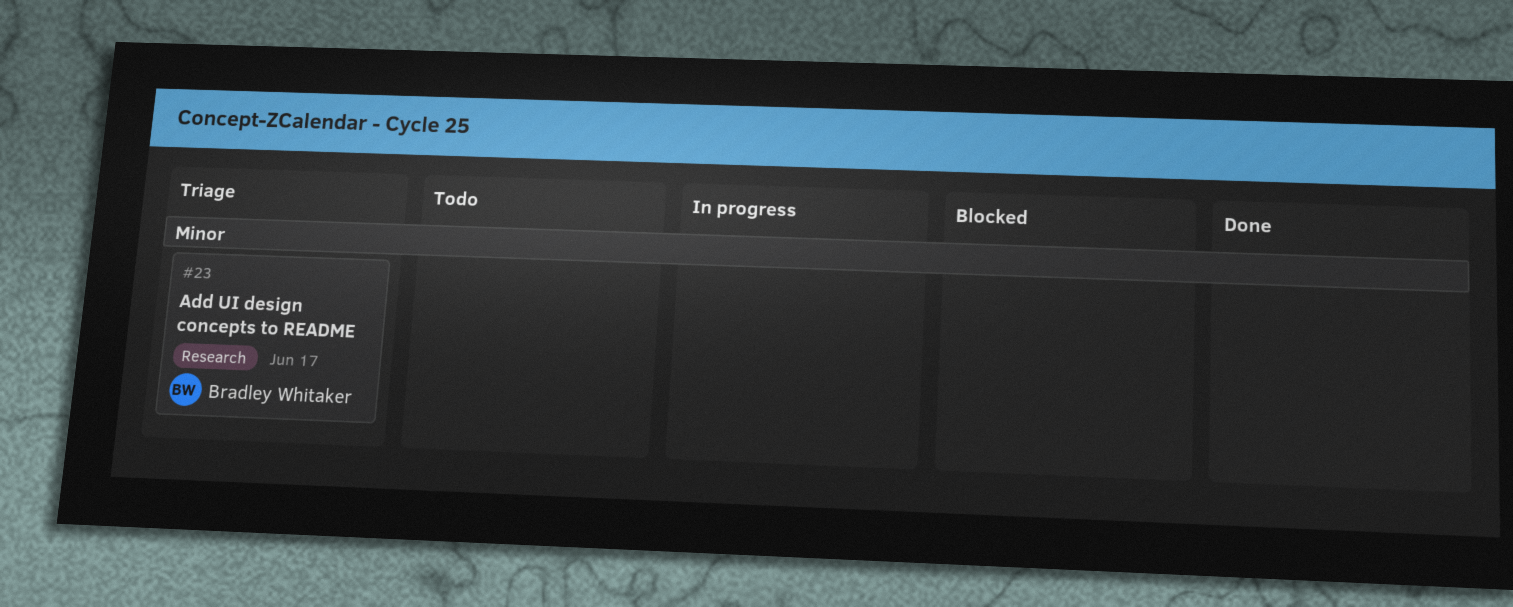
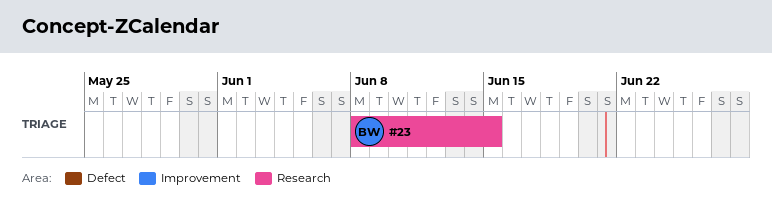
#23, due: Jun 17 -> Jun 15

